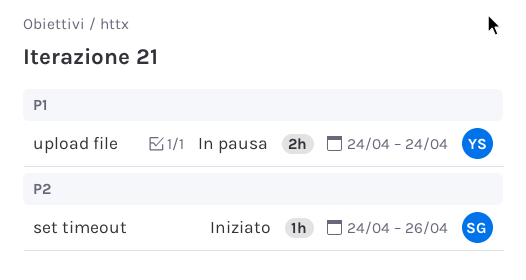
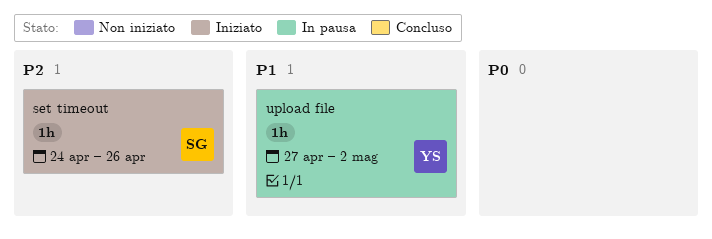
upload file, estimate: 2h -> 1h
upload file, start: Apr 24 -> Apr 27
upload file, due: Apr 24 -> May 2

